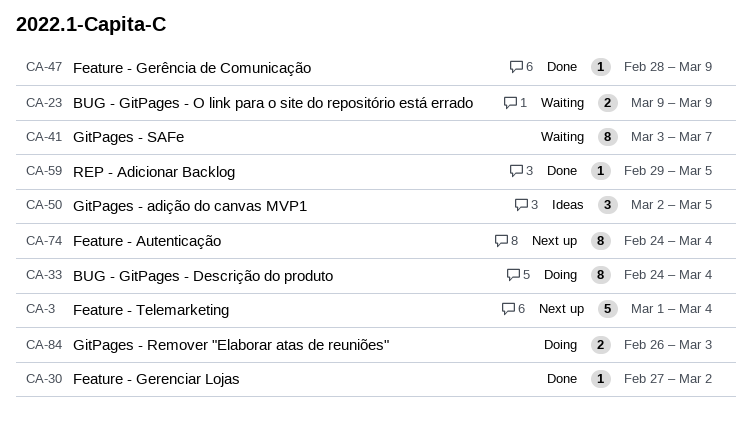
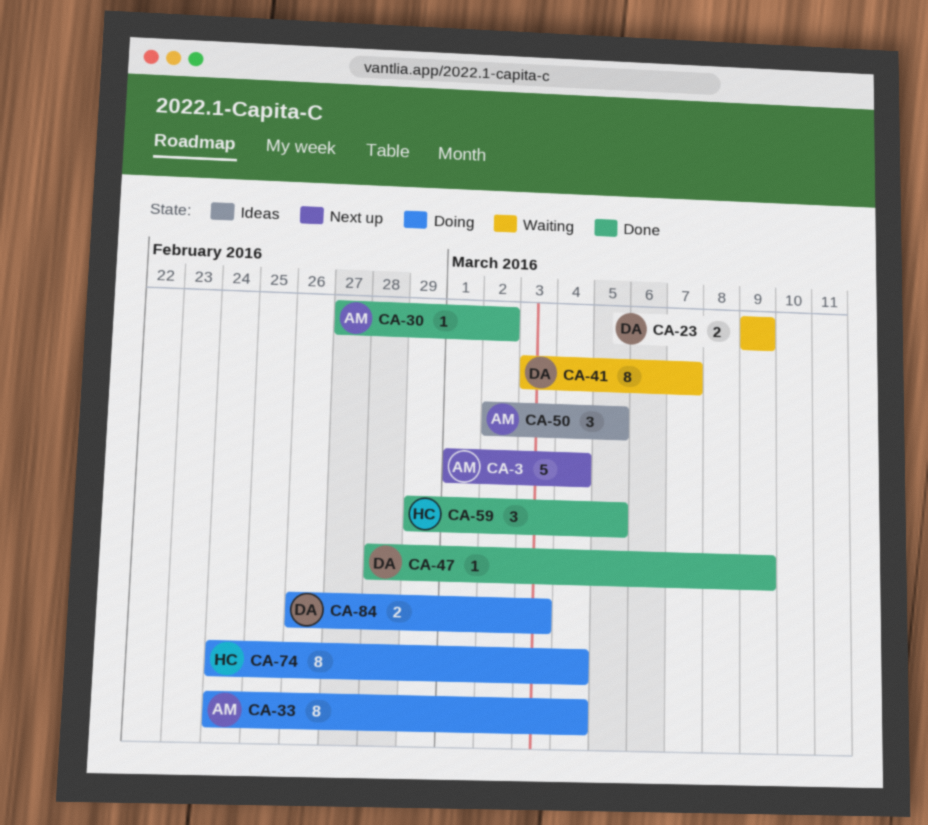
CA-59, estimate: 1 -> 3
CA-74, status: Next up -> Doing

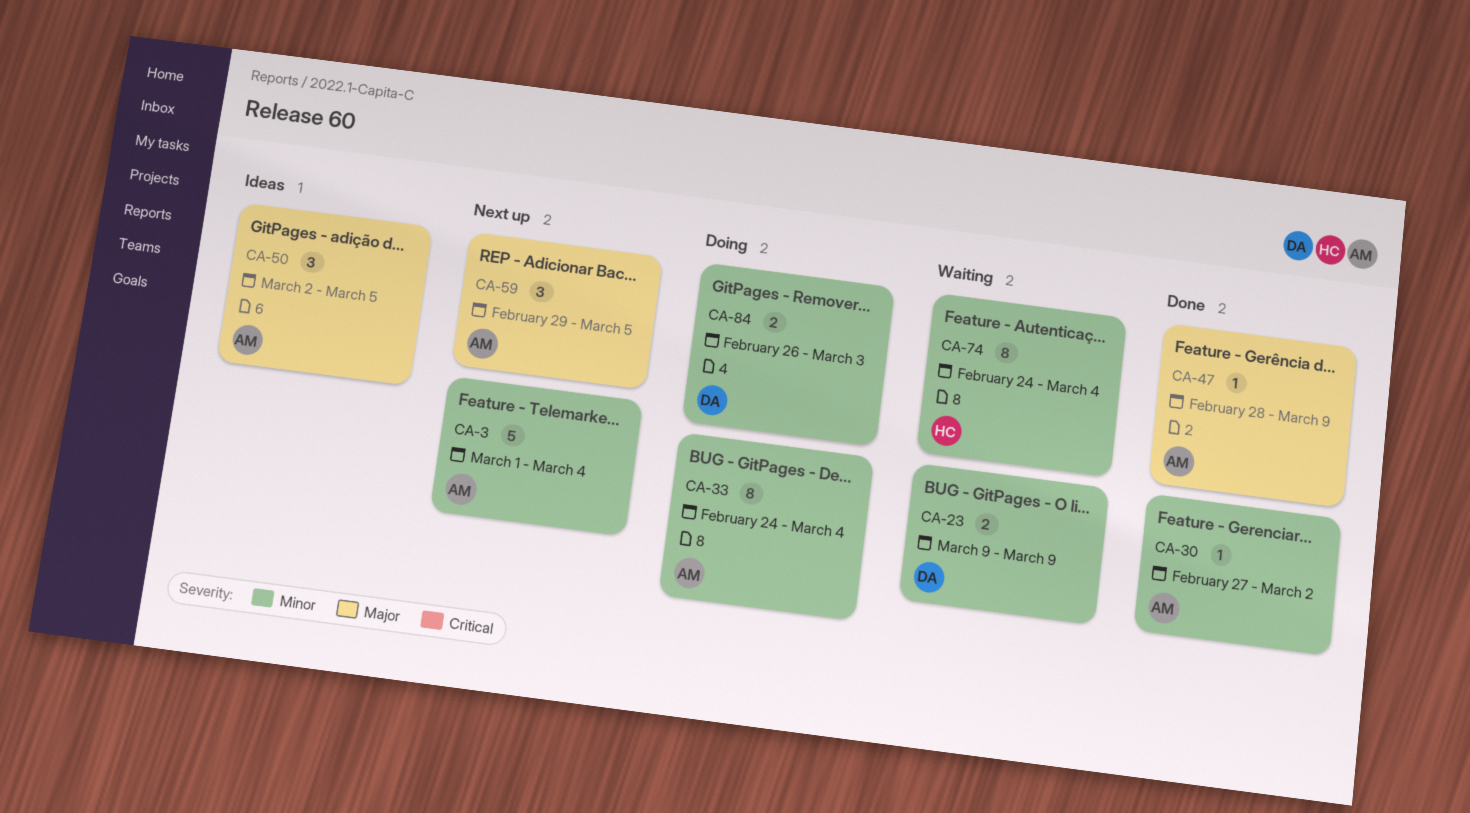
CA-41: present -> none
CA-47, owner: DA -> AM
CA-59, status: Done -> Next up
CA-59, owner: HC -> AM
CA-74, status: Doing -> Waiting

